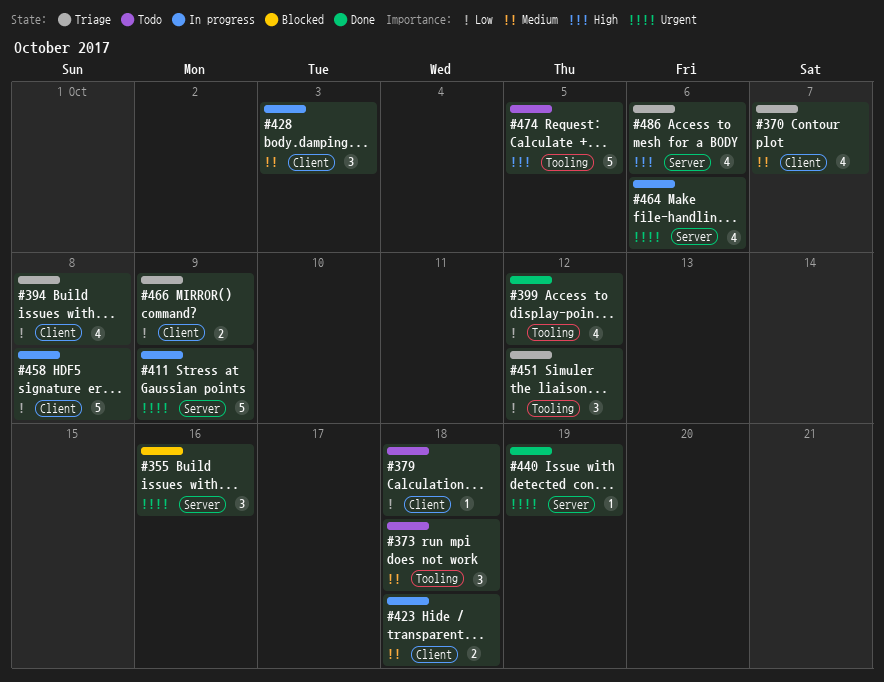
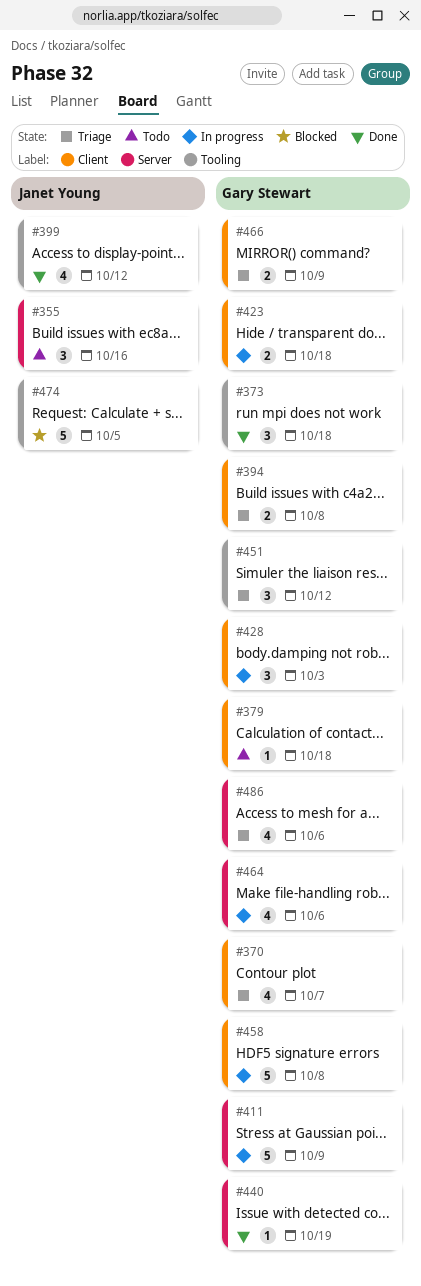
#355, status: Blocked -> Todo
#373, status: Todo -> Done
#394, estimate: 4 -> 2
#474, status: Todo -> Blocked

